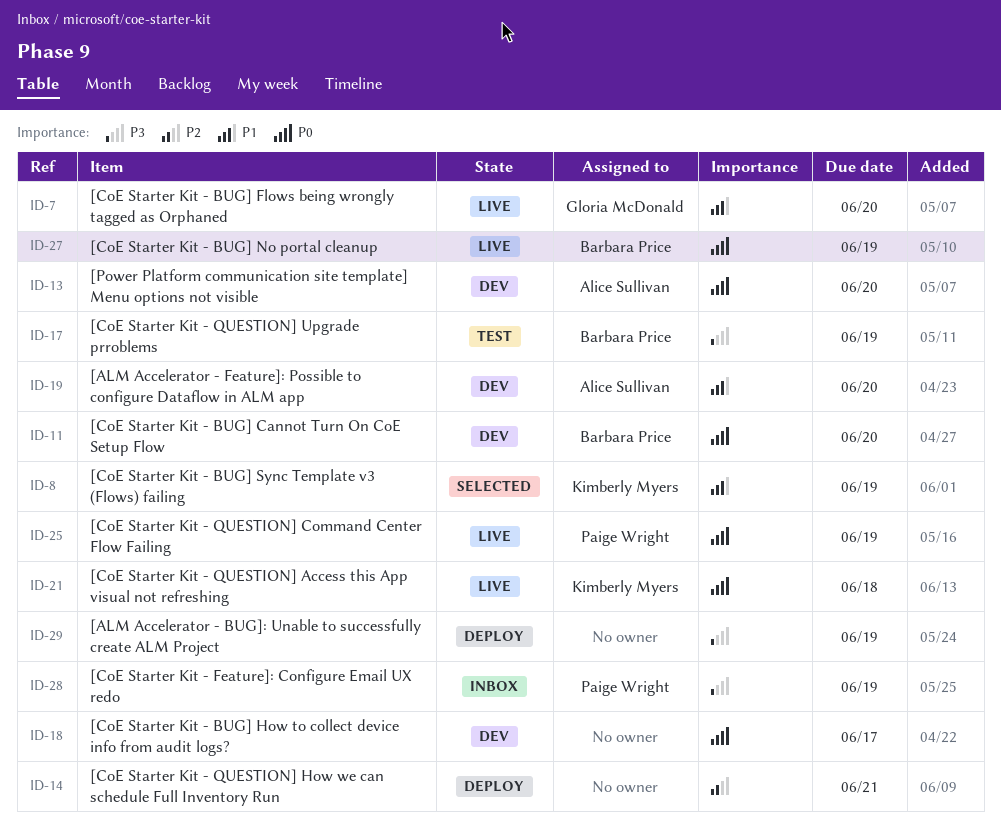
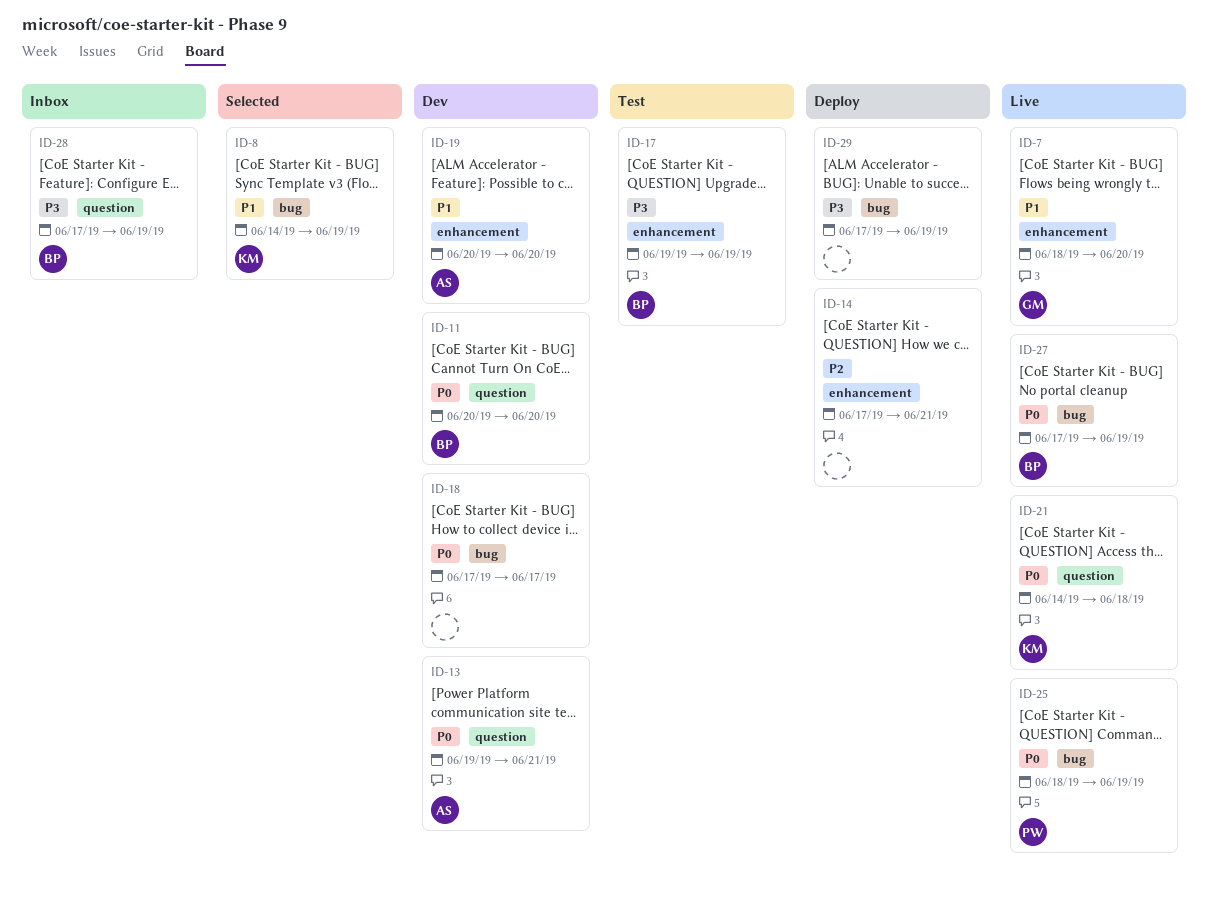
ID-13, due: Jun 20 -> Jun 21
ID-28, owner: Paige Wright -> Barbara Price

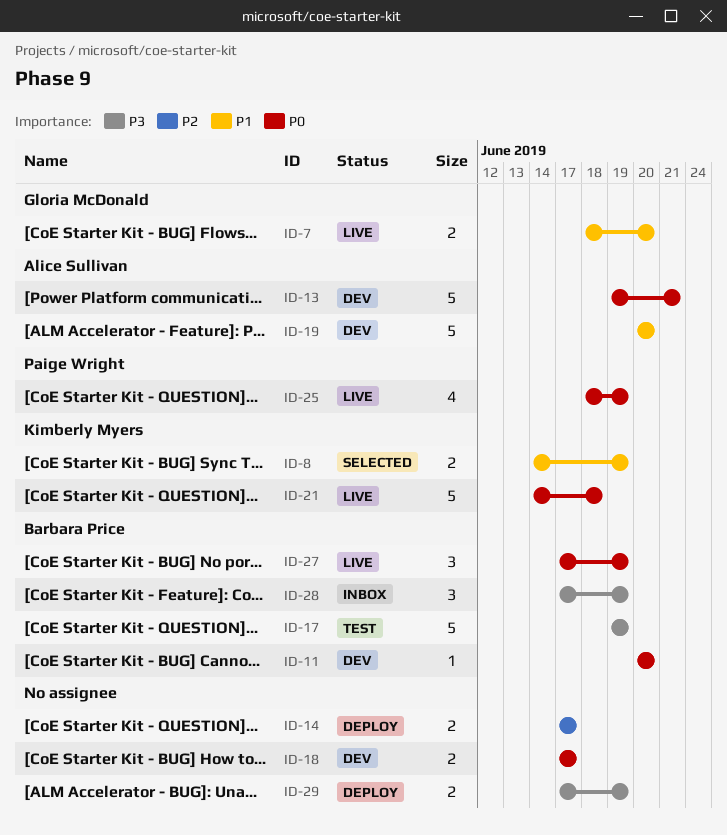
ID-14, due: Jun 21 -> Jun 17

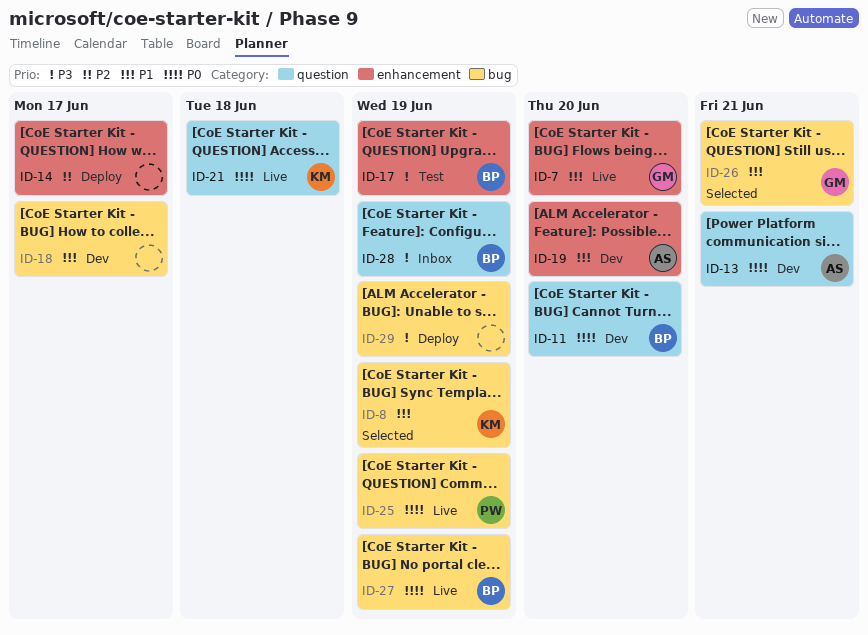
ID-18, priority: P0 -> P1
ID-26: none -> present

